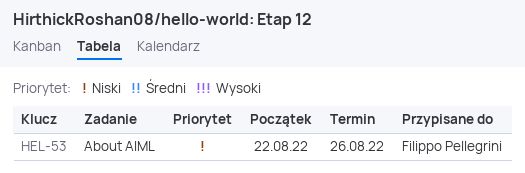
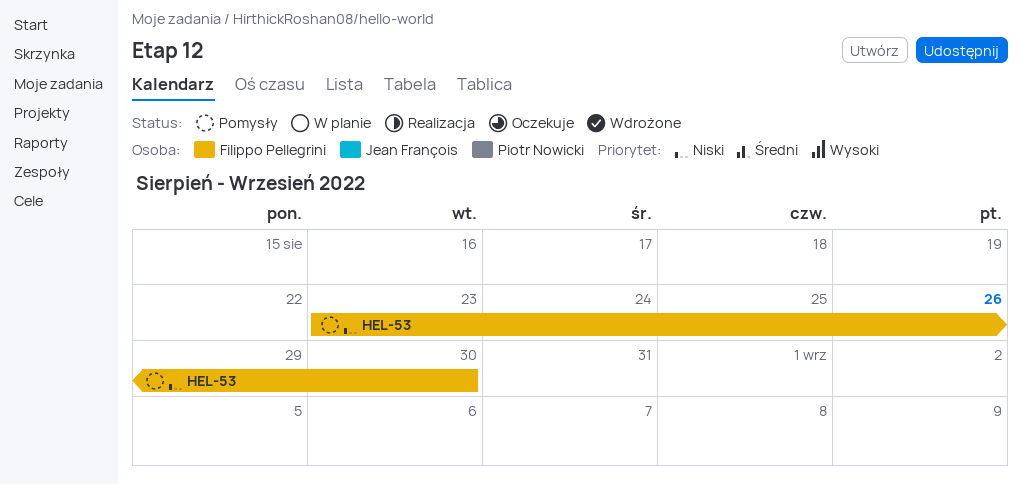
HEL-53, start: Aug 22 -> Aug 23
HEL-53, due: Aug 26 -> Aug 30

